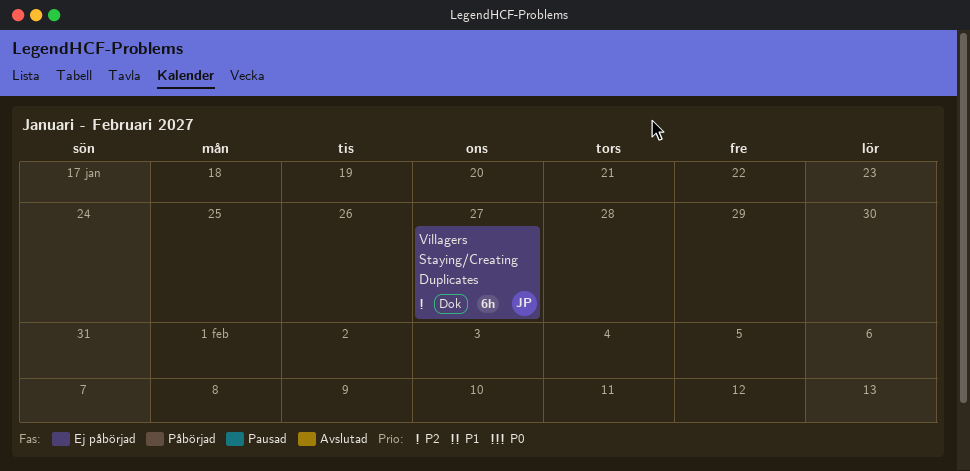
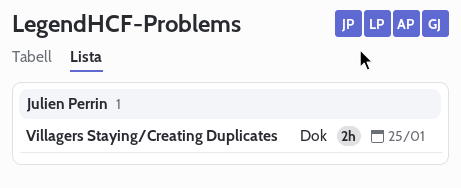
Villagers Staying/Creating Duplicates, estimate: 6h -> 2h
Villagers Staying/Creating Duplicates, due: Jan 27 -> Jan 25

